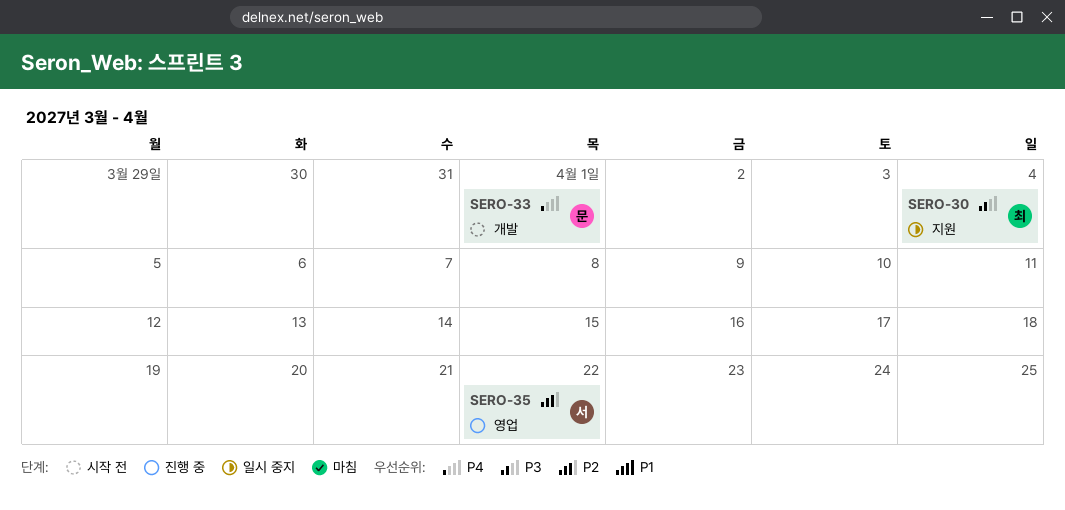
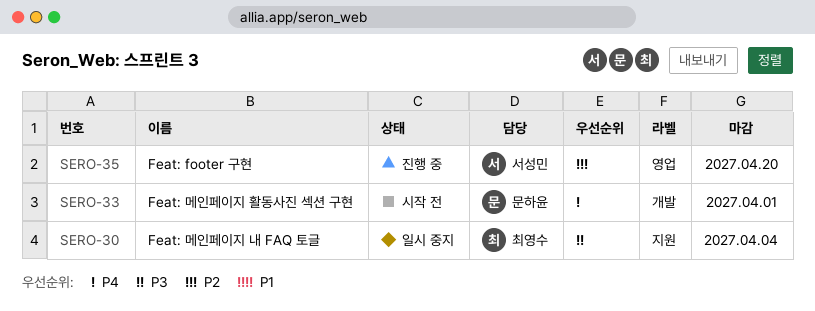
SERO-35, due: Apr 22 -> Apr 20

